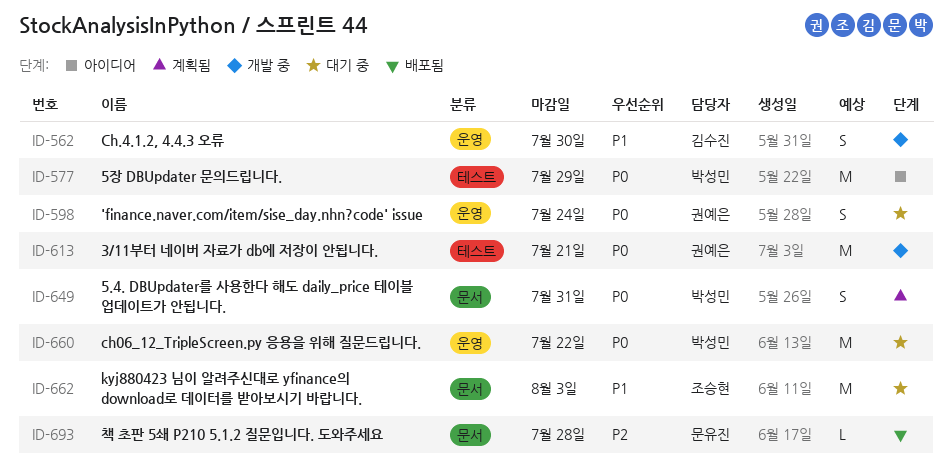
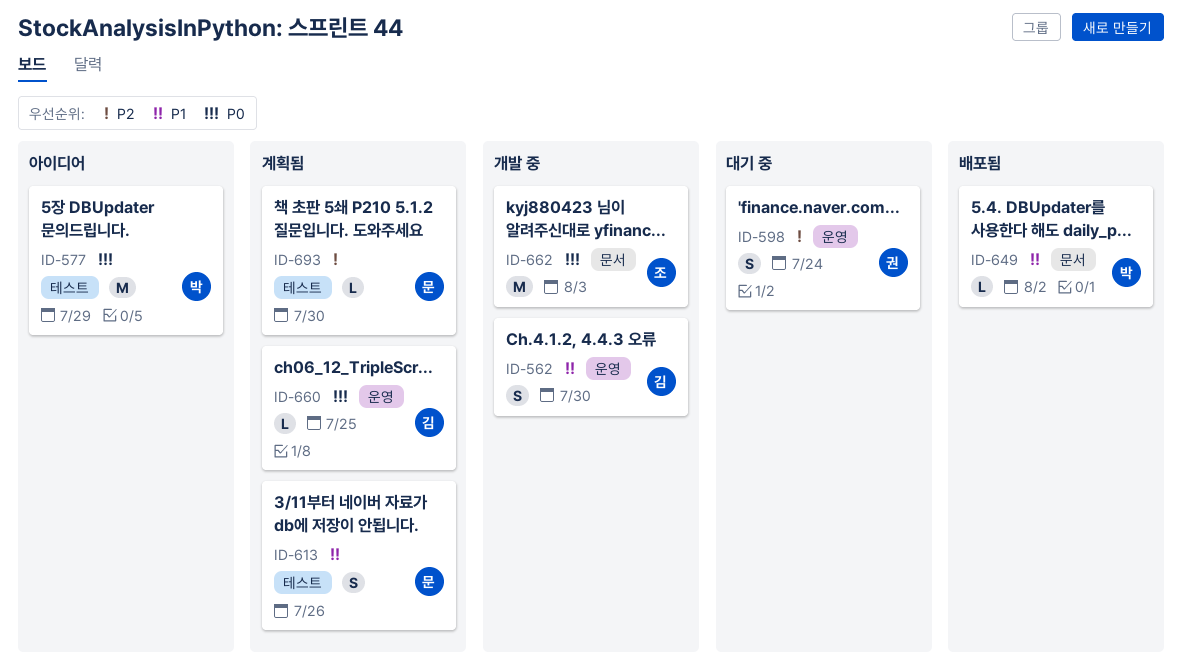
ID-598, priority: P0 -> P2
ID-613, status: 개발 중 -> 계획됨
ID-613, owner: 권예은 -> 문유진
ID-613, priority: P0 -> P1
ID-613, estimate: M -> S
ID-613, due: Jul 21 -> Jul 26
ID-649, status: 계획됨 -> 배포됨
ID-649, priority: P0 -> P1
ID-649, estimate: S -> L
ID-649, due: Jul 31 -> Aug 2
ID-660, status: 대기 중 -> 계획됨
ID-660, owner: 박성민 -> 김수진
ID-660, estimate: M -> L
ID-660, due: Jul 22 -> Jul 25
ID-662, status: 대기 중 -> 개발 중
ID-662, priority: P1 -> P0
ID-693, status: 배포됨 -> 계획됨
ID-693, label: 문서 -> 테스트
ID-693, due: Jul 28 -> Jul 30

